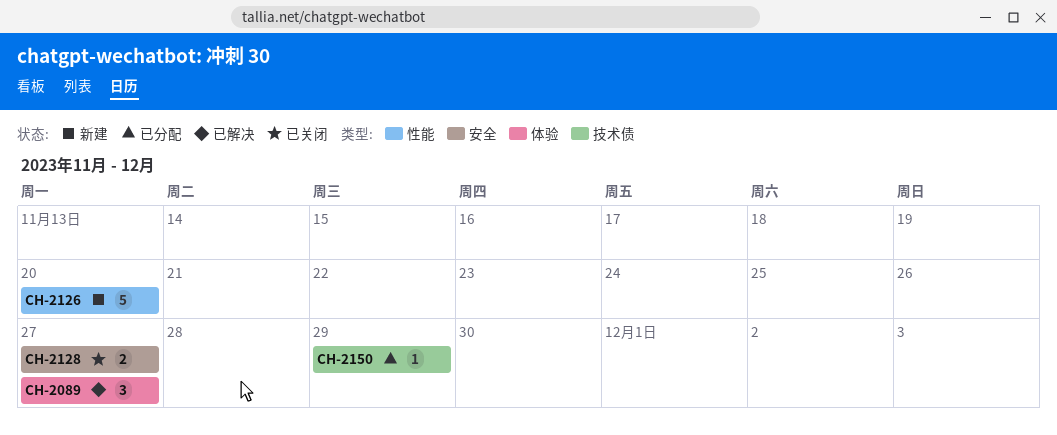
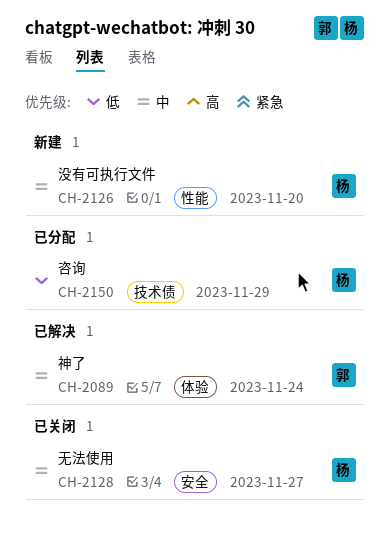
CH-2089, due: Nov 27 -> Nov 24

